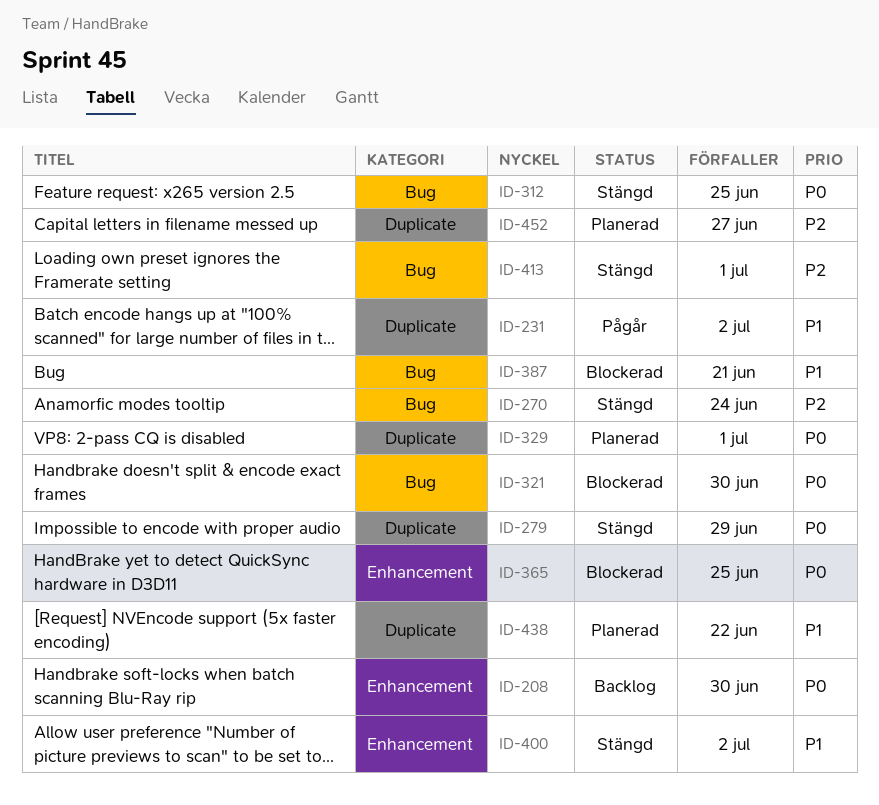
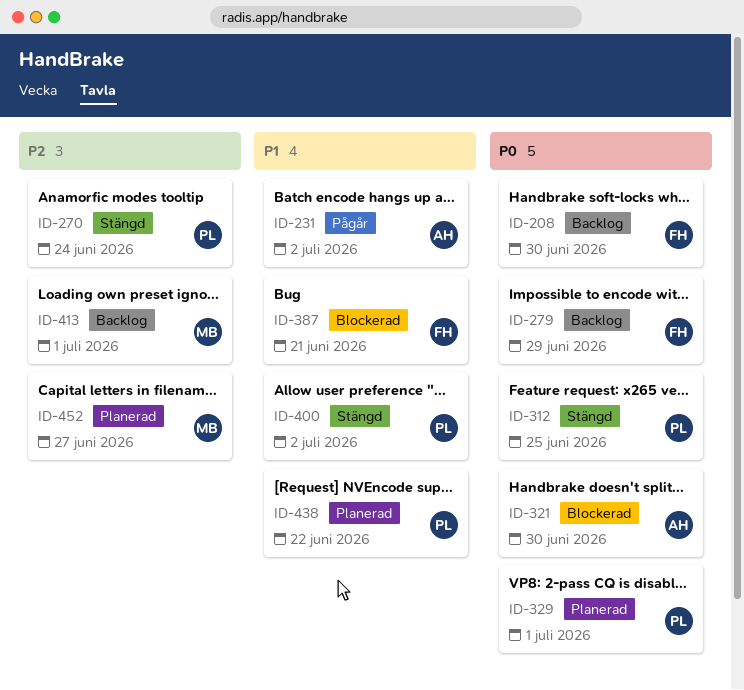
ID-279, status: Stängd -> Backlog
ID-365: present -> none
ID-413, status: Stängd -> Backlog

